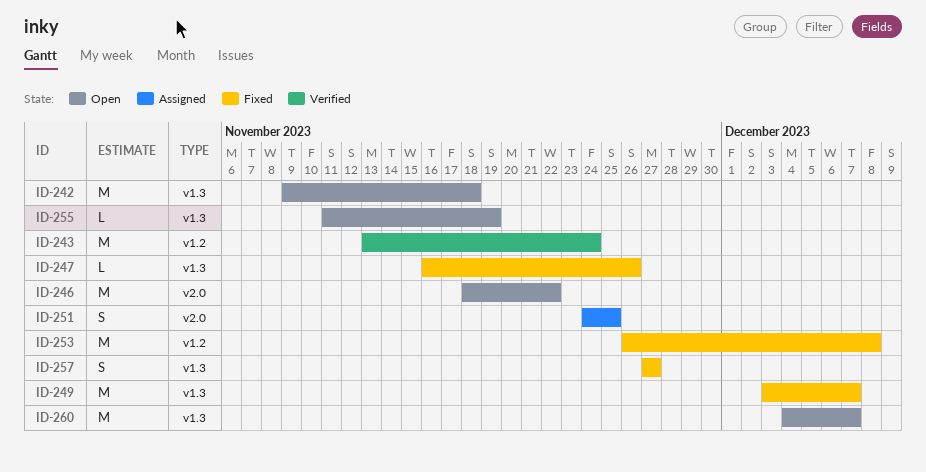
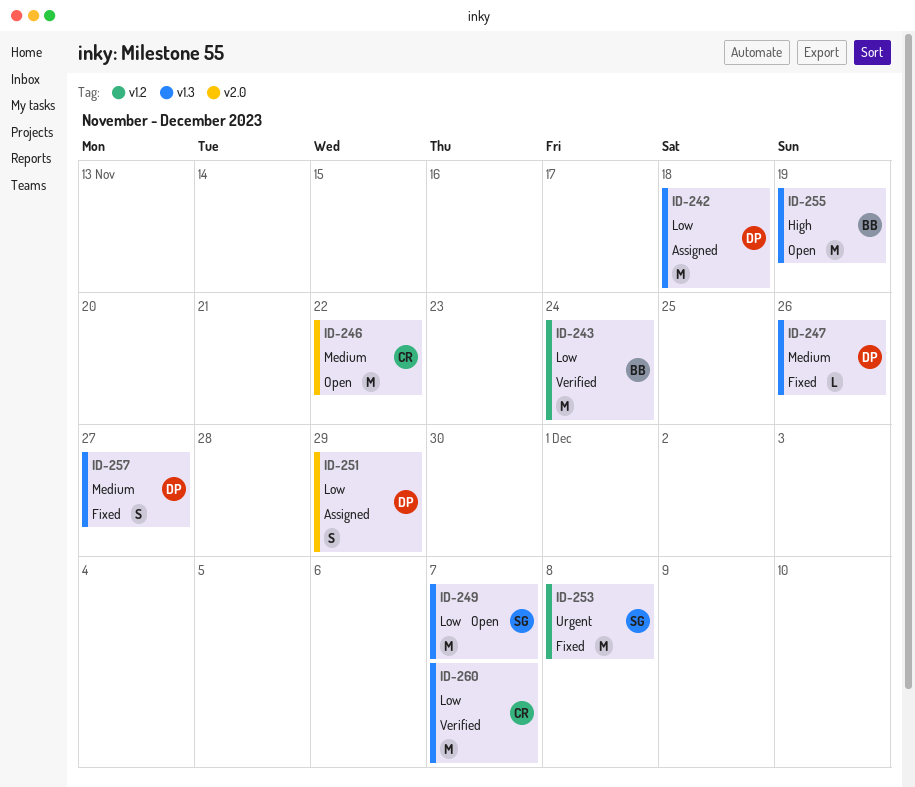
ID-242, status: Open -> Assigned
ID-249, status: Fixed -> Open
ID-251, due: Nov 25 -> Nov 29
ID-255, estimate: L -> M
ID-260, status: Open -> Verified

